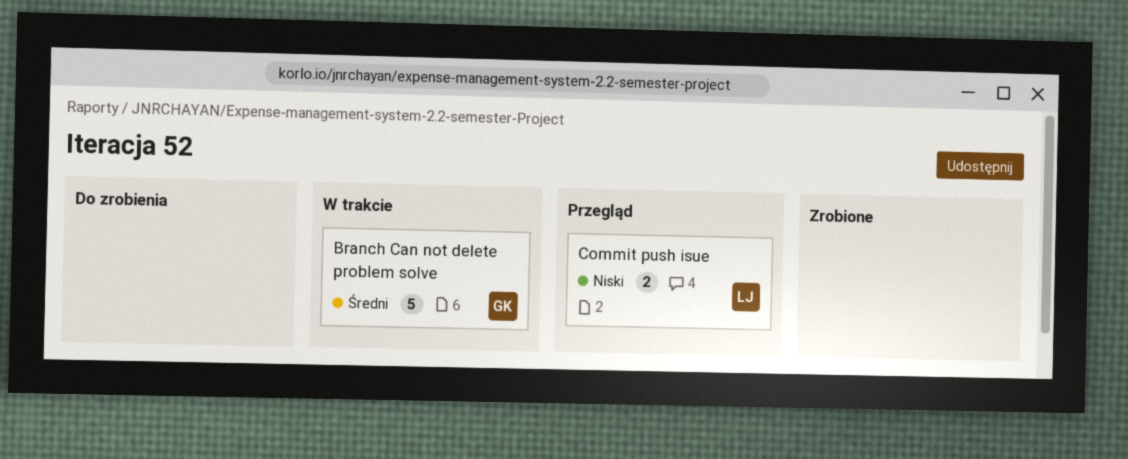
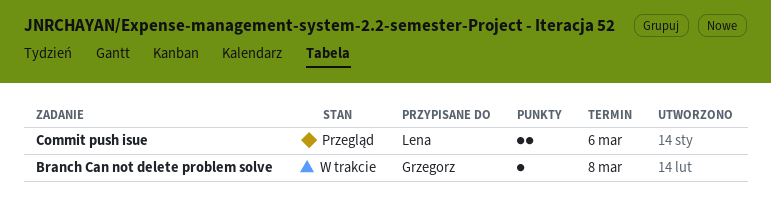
Branch Can not delete problem solve, estimate: 5 -> 1

